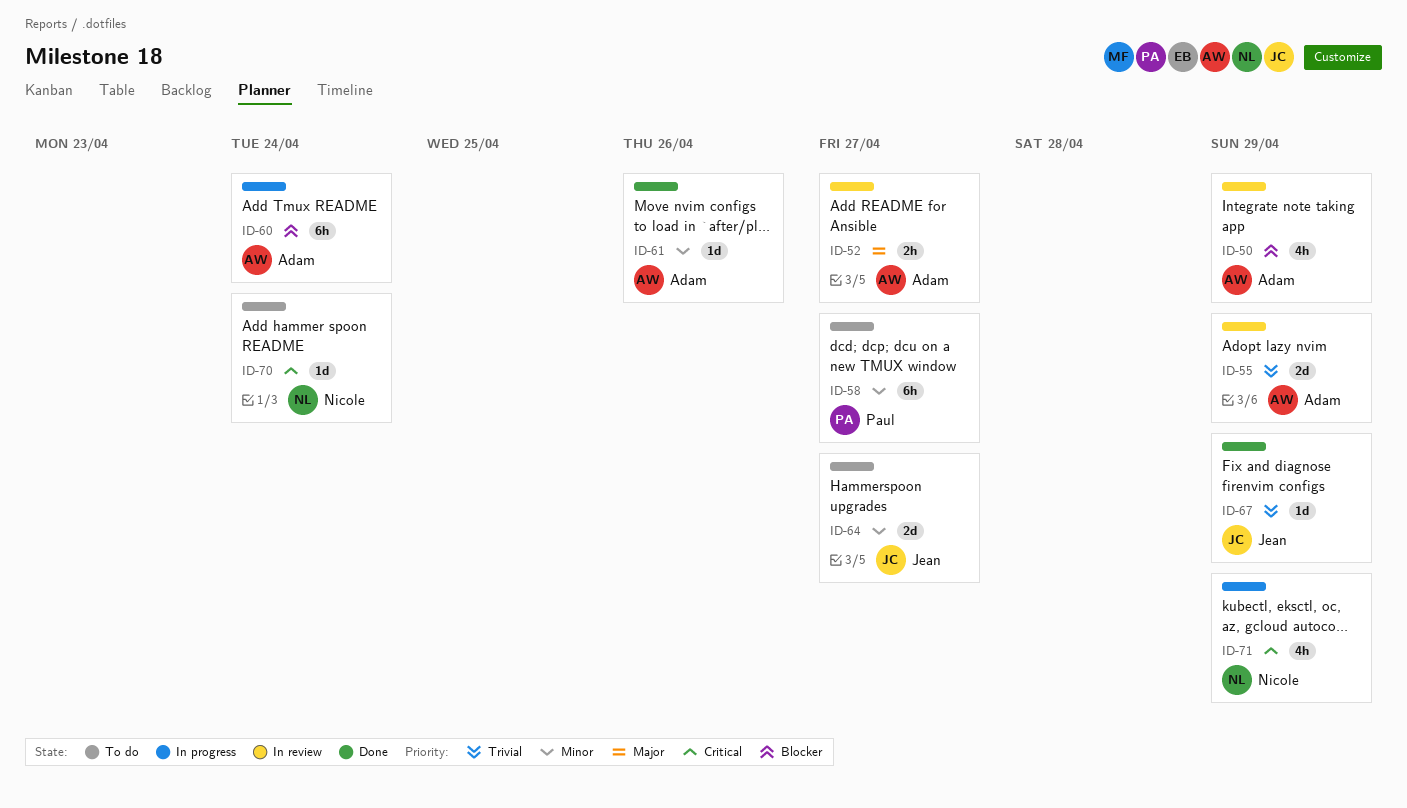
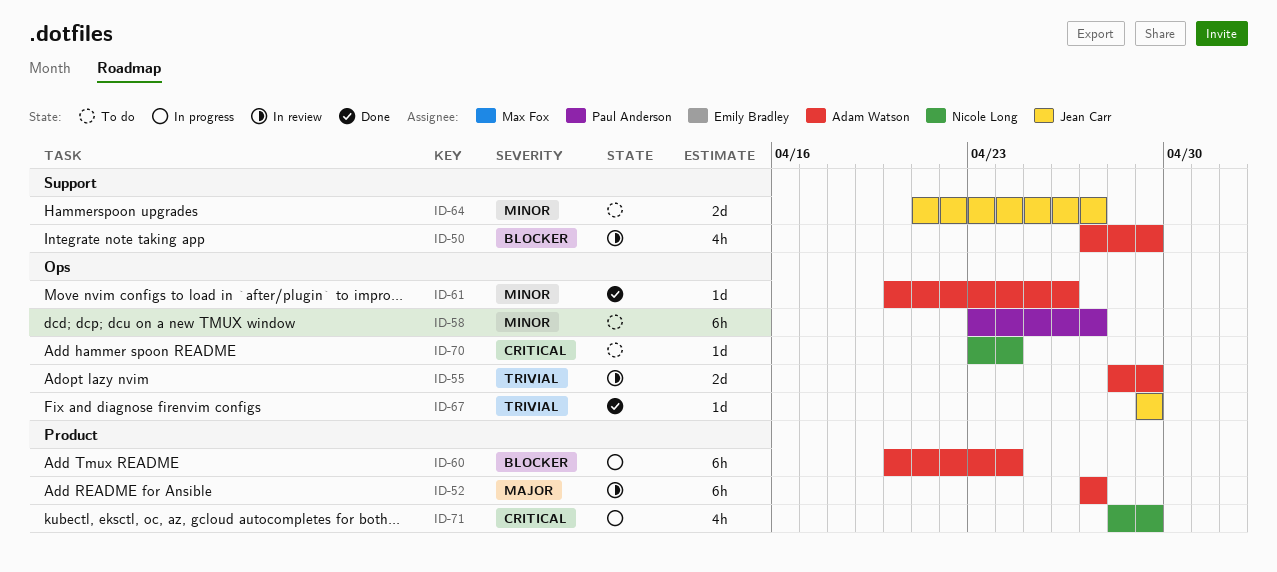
ID-52, estimate: 2h -> 6h

